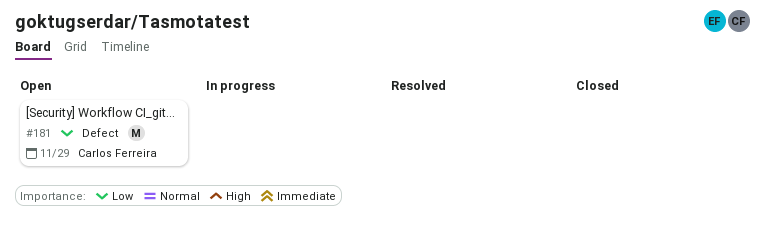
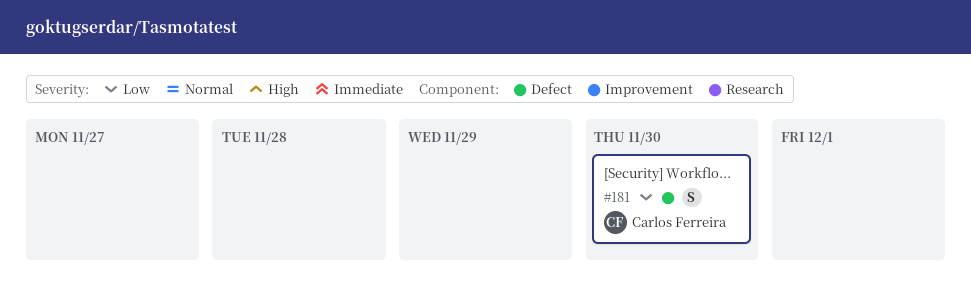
#181, estimate: M -> S
#181, due: Nov 29 -> Nov 30

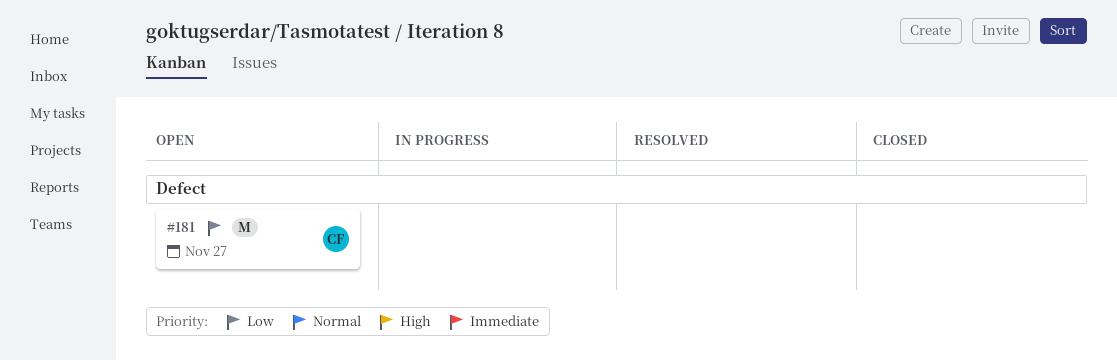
#181, estimate: S -> M
#181, due: Nov 30 -> Nov 27

